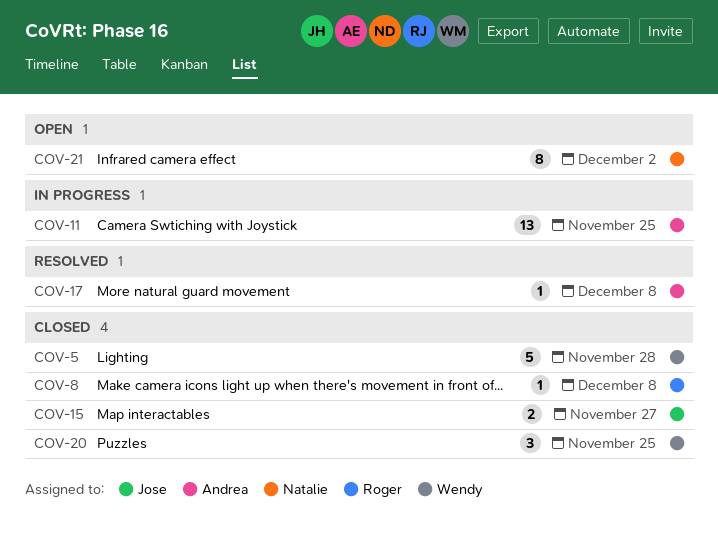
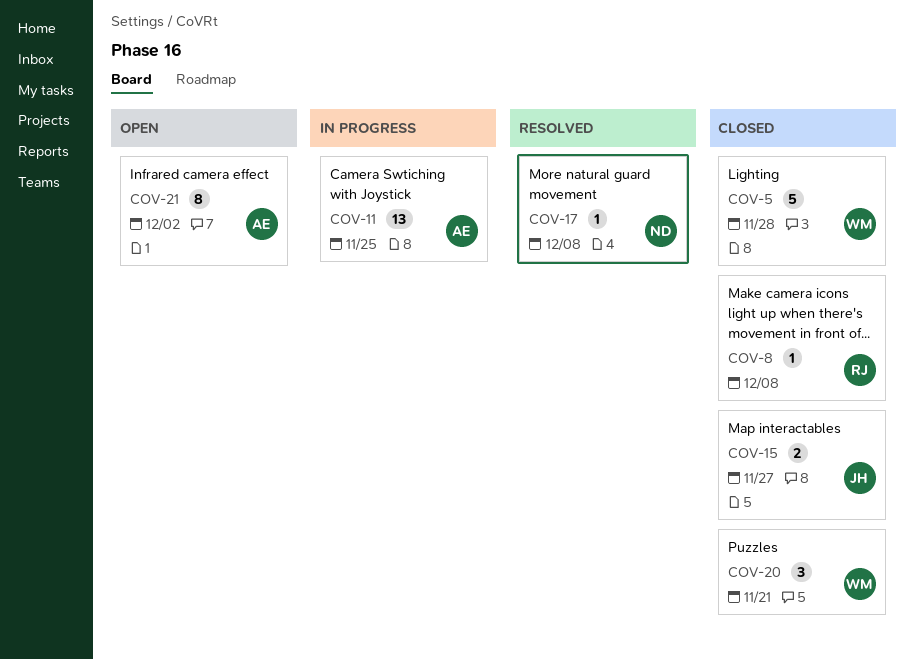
COV-17, owner: Andrea -> Natalie
COV-20, due: Nov 25 -> Nov 21
COV-21, owner: Natalie -> Andrea

